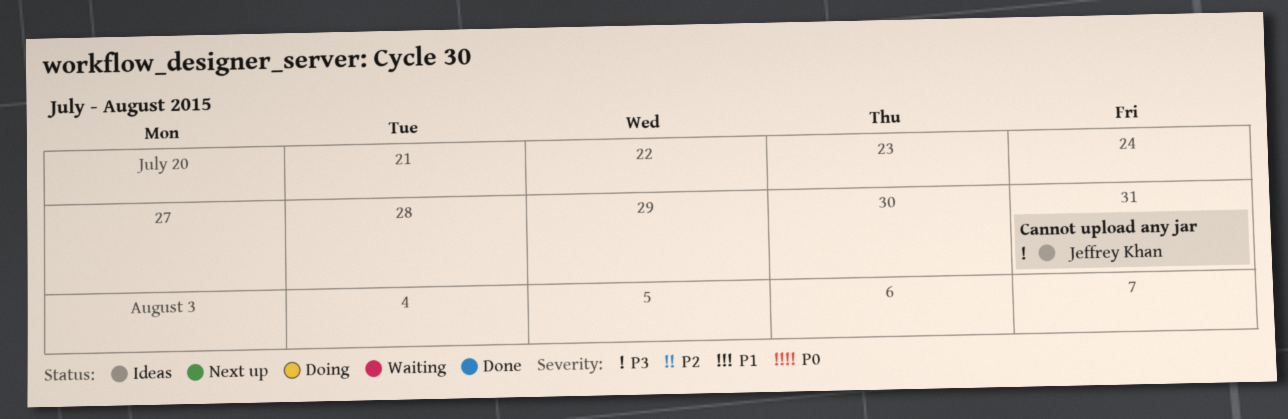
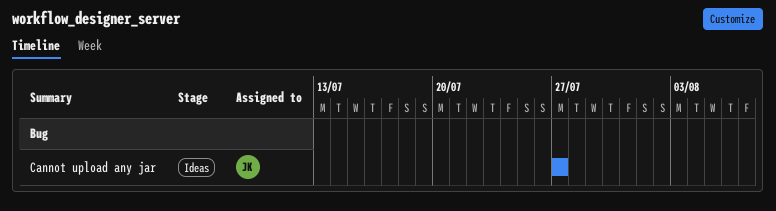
Cannot upload any jar, due: Jul 31 -> Jul 27

